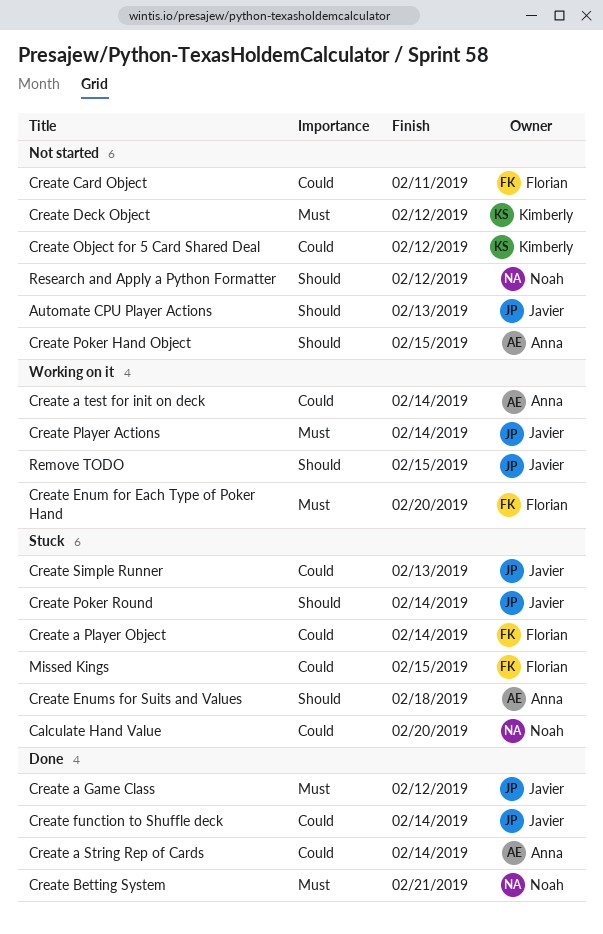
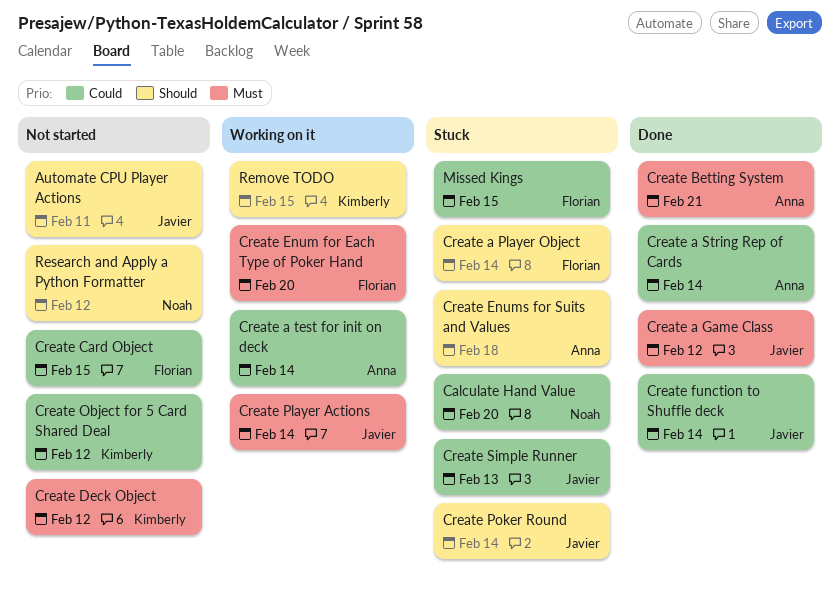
Automate CPU Player Actions, due: Feb 13 -> Feb 11
Create a Player Object, priority: Could -> Should
Create Betting System, owner: Noah -> Anna
Create Card Object, due: Feb 11 -> Feb 15
Create Poker Hand Object: present -> none
Remove TODO, owner: Javier -> Kimberly

